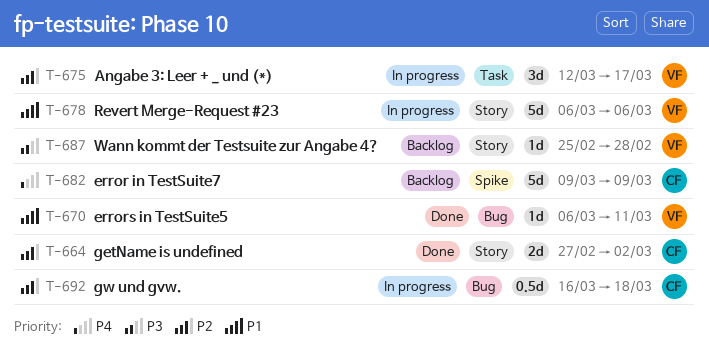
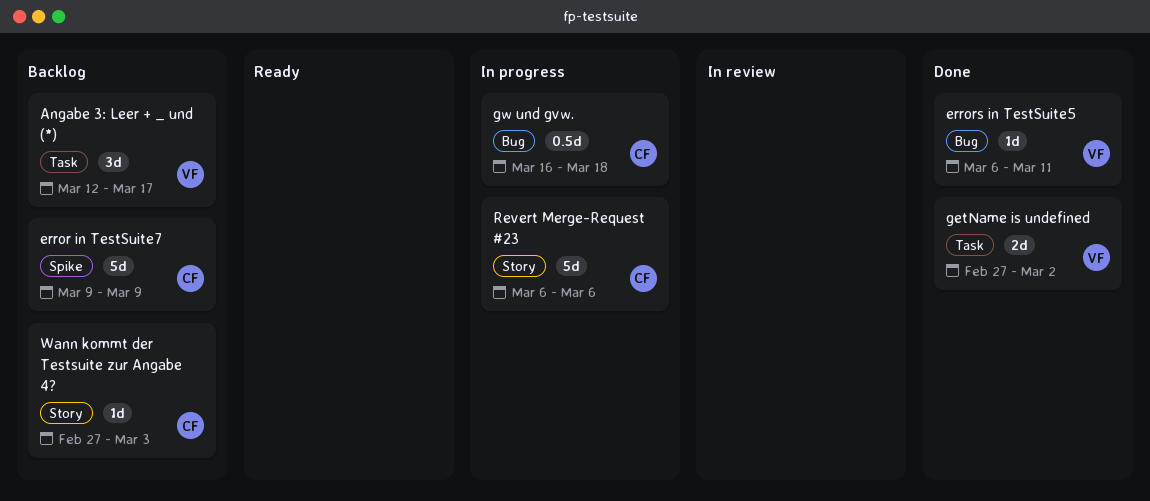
Angabe 3: Leer + _ und (*), status: In progress -> Backlog
getName is undefined, owner: CF -> VF
getName is undefined, label: Story -> Task
Revert Merge-Request #23, owner: VF -> CF
Wann kommt der Testsuite zur Angabe 4?, owner: VF -> CF
Wann kommt der Testsuite zur Angabe 4?, start: Feb 25 -> Feb 27
Wann kommt der Testsuite zur Angabe 4?, due: Feb 28 -> Mar 3

